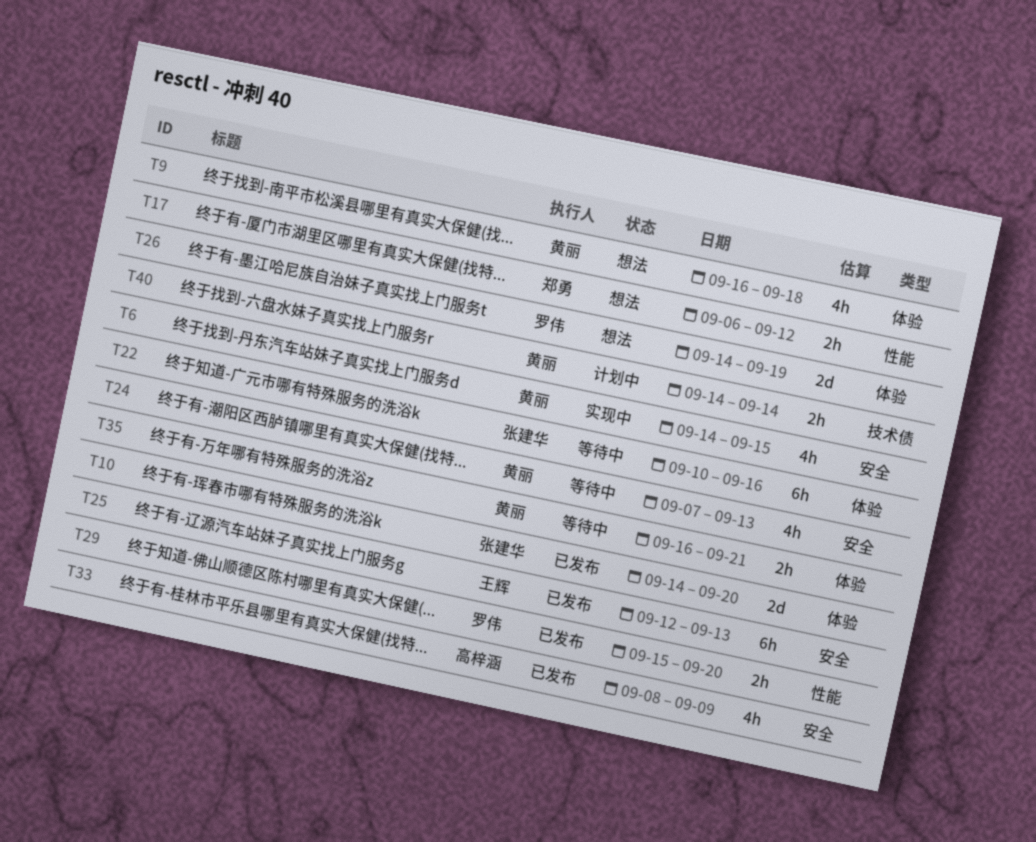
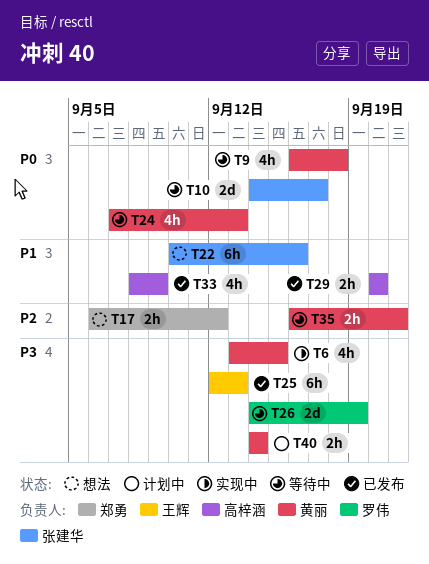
T6, start: Sep 14 -> Sep 13
T9, status: 想法 -> 等待中
T10, status: 已发布 -> 等待中
T10, due: Sep 20 -> Sep 17
T22, status: 等待中 -> 想法
T26, status: 想法 -> 等待中
T29, owner: 罗伟 -> 高梓涵
T29, start: Sep 15 -> Sep 20

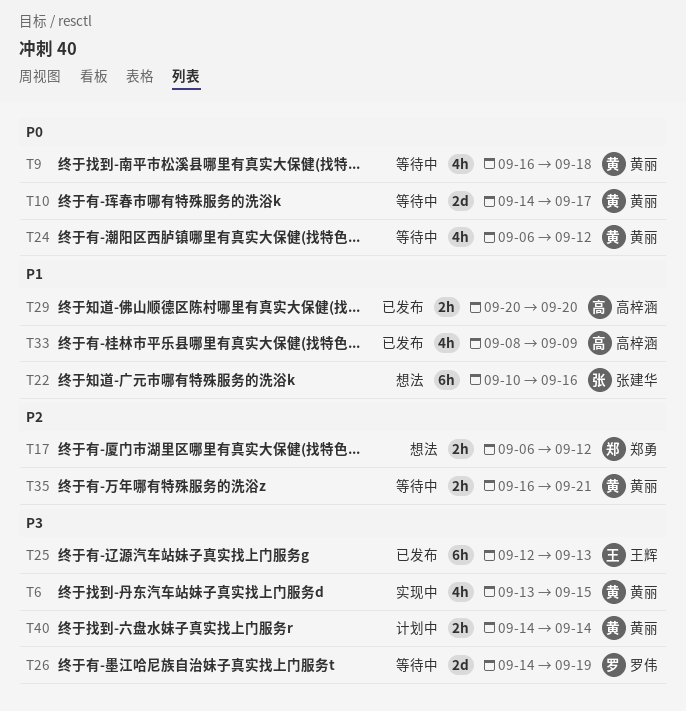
T10, owner: 张建华 -> 黄丽
T24, start: Sep 7 -> Sep 6
T24, due: Sep 13 -> Sep 12

